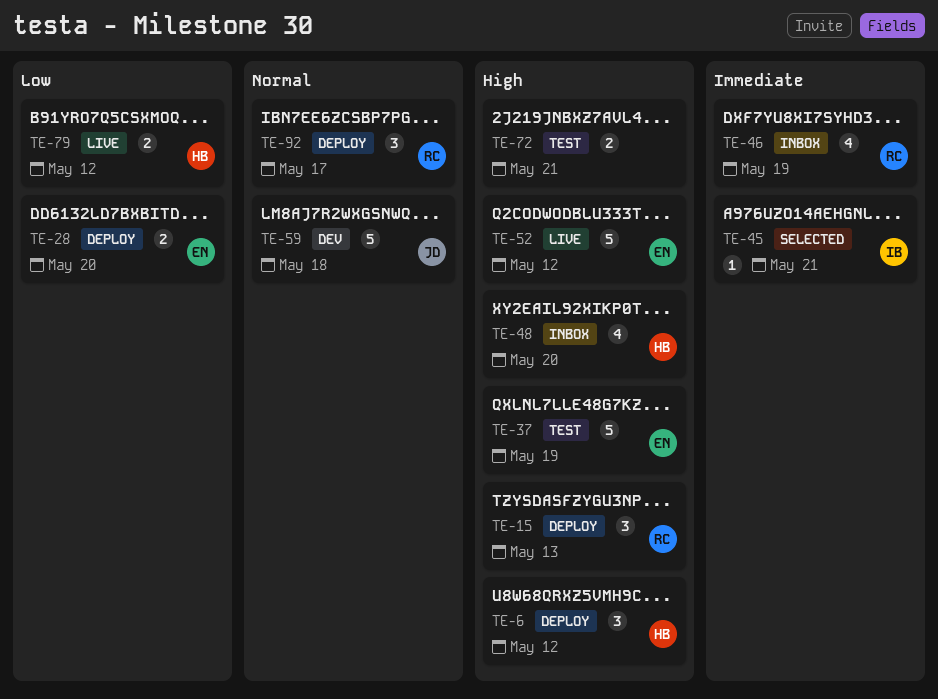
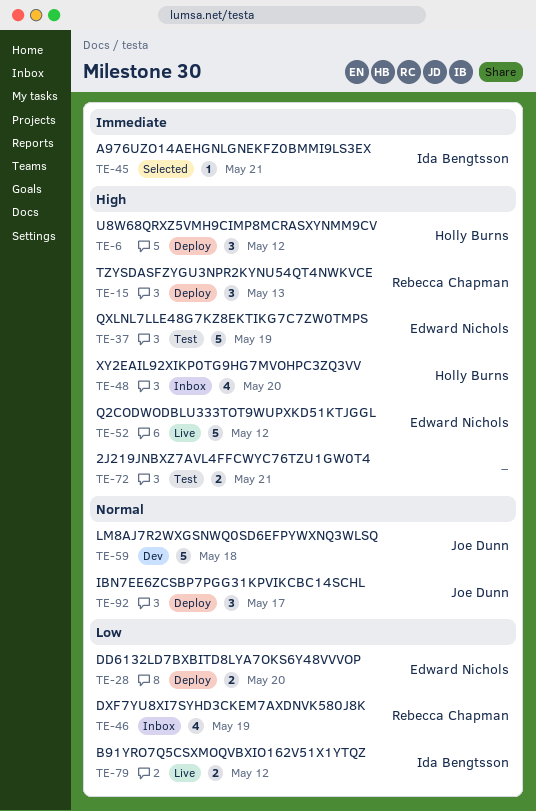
TE-46, priority: Immediate -> Low
TE-79, owner: Holly Burns -> Ida Bengtsson
TE-92, owner: Rebecca Chapman -> Joe Dunn

